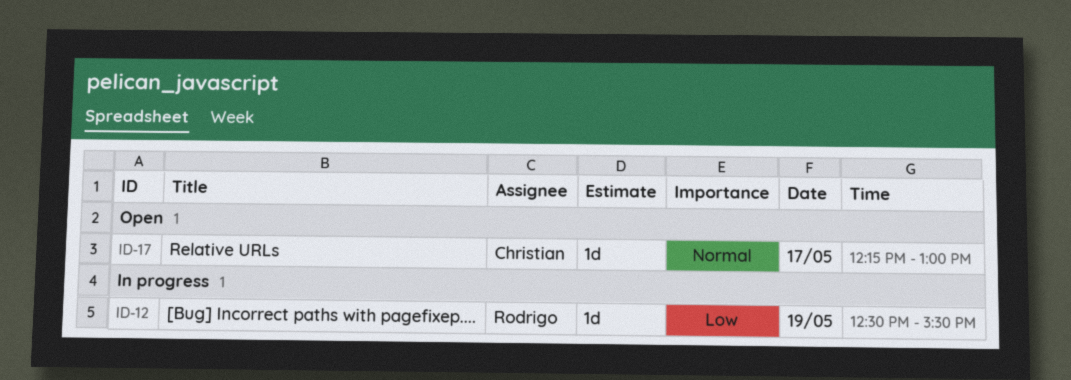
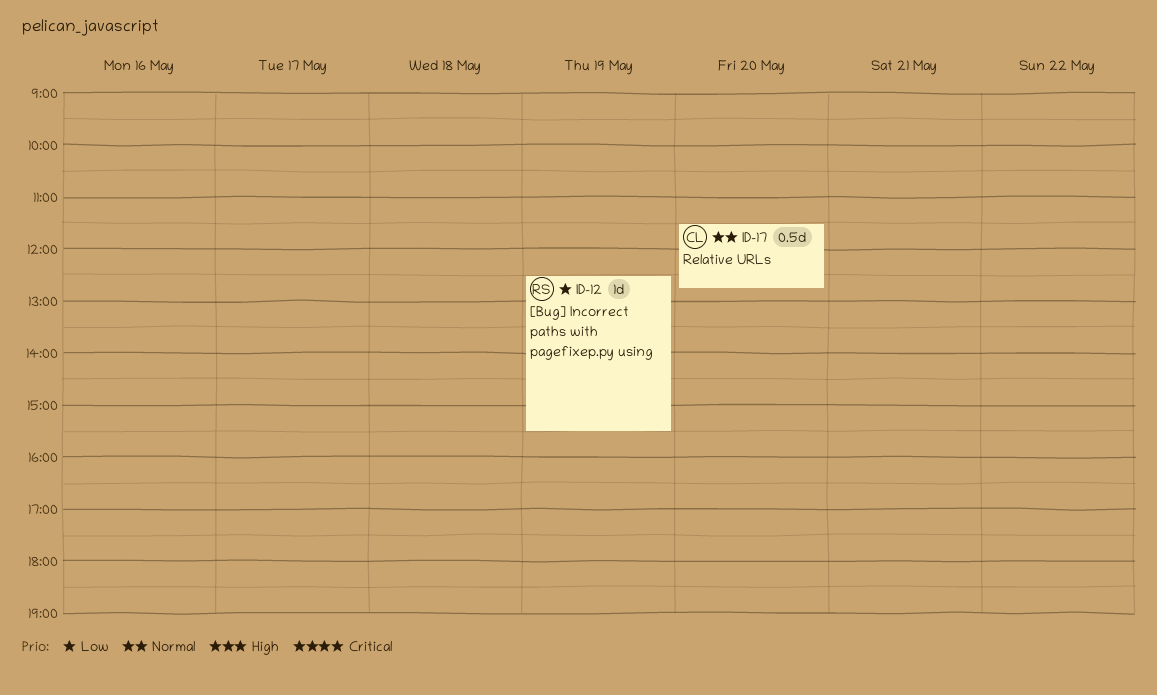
ID-17, estimate: 1d -> 0.5d
ID-17, day: May 17 -> May 20
ID-17, begins: 12:15 -> 11:30
ID-17, ends: 13:00 -> 12:45

